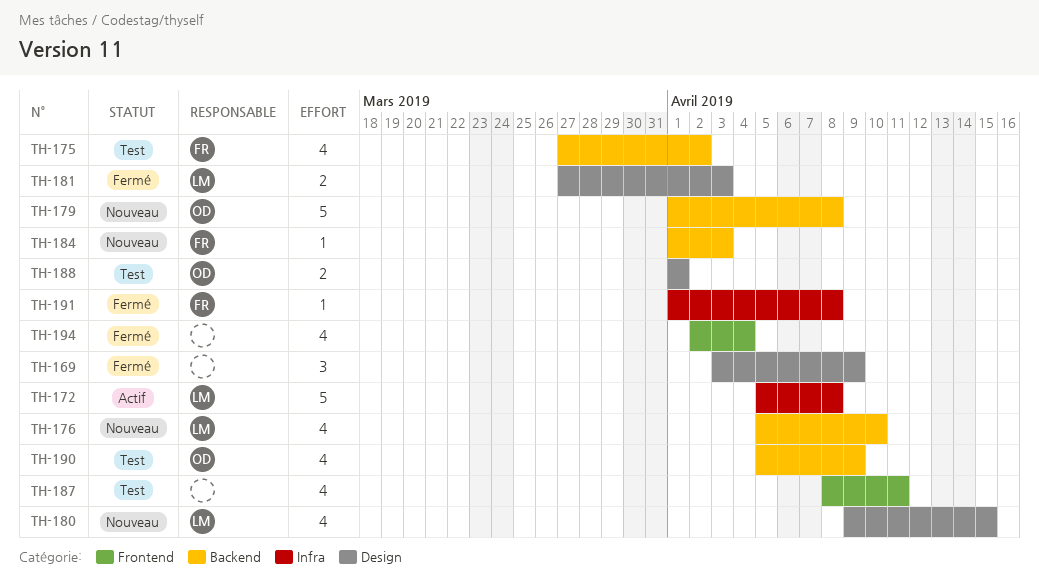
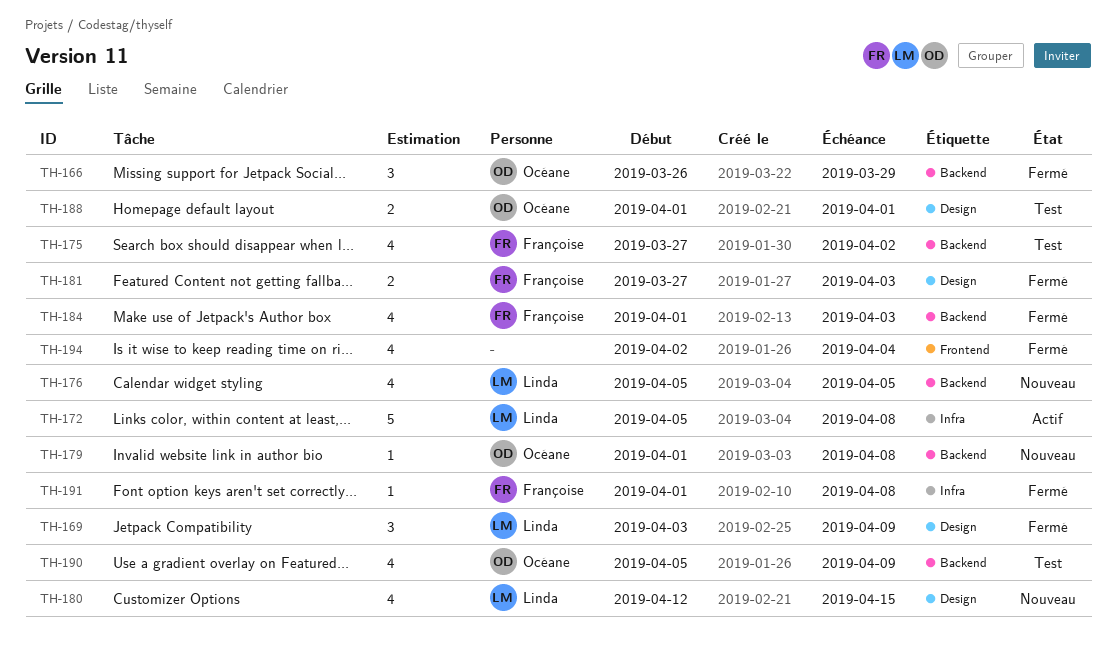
TH-166: none -> present
TH-169, owner: none -> Linda
TH-176, due: Apr 10 -> Apr 5
TH-179, estimate: 5 -> 1
TH-180, start: Apr 9 -> Apr 12
TH-181, owner: Linda -> Françoise
TH-184, status: Nouveau -> Fermé
TH-184, estimate: 1 -> 4
TH-187: present -> none

